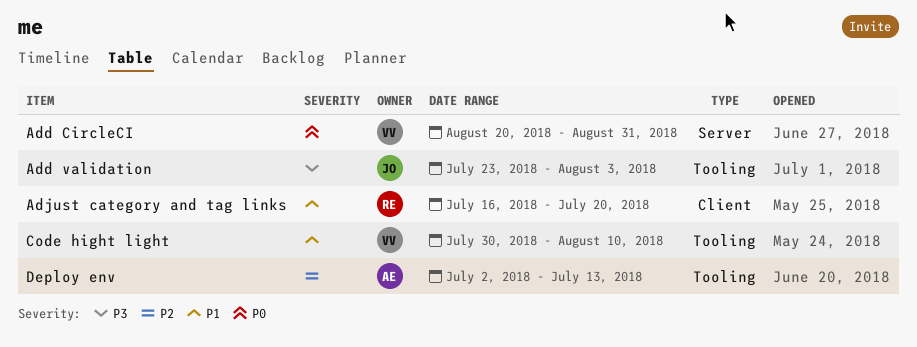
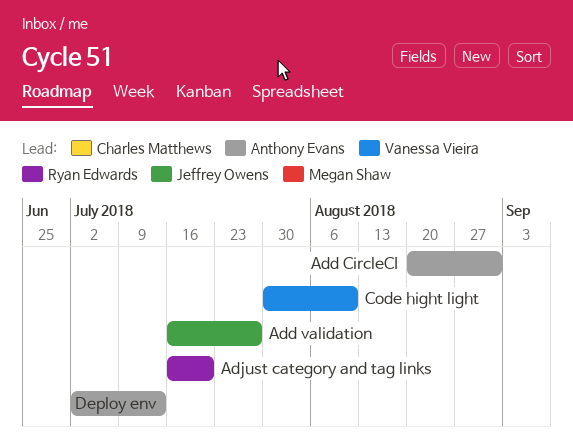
Add CircleCI, owner: Vanessa Vieira -> Anthony Evans
Add validation, start: Jul 23 -> Jul 16
Add validation, due: Aug 3 -> Jul 27

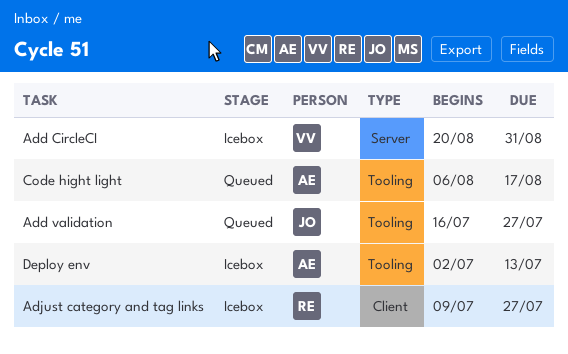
Add CircleCI, owner: Anthony Evans -> Vanessa Vieira
Adjust category and tag links, start: Jul 16 -> Jul 9
Adjust category and tag links, due: Jul 20 -> Jul 27
Code hight light, owner: Vanessa Vieira -> Anthony Evans
Code hight light, start: Jul 30 -> Aug 6
Code hight light, due: Aug 10 -> Aug 17

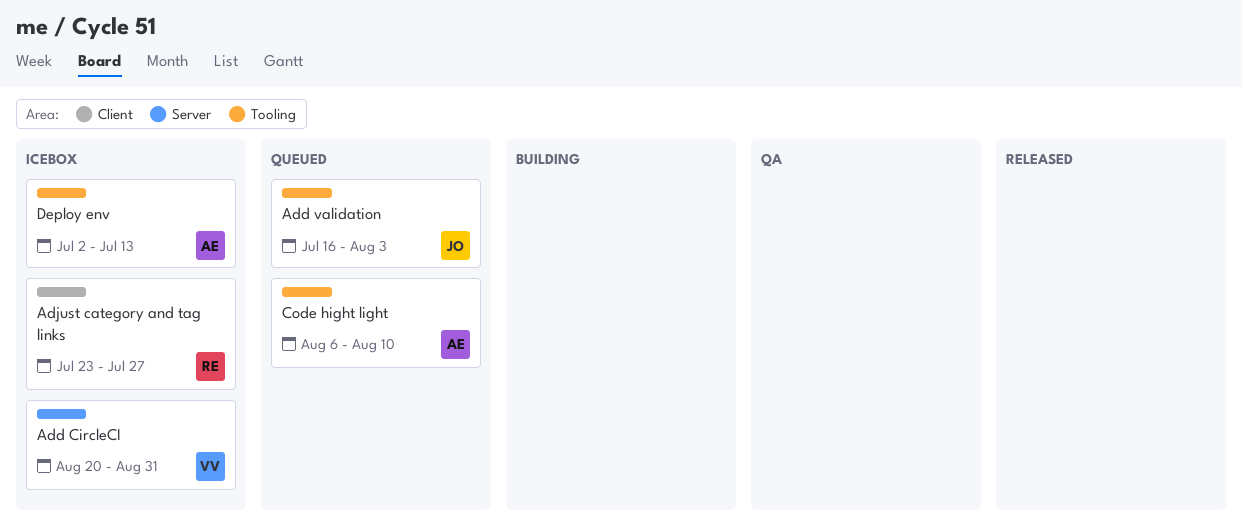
Add validation, due: Jul 27 -> Aug 3
Adjust category and tag links, start: Jul 9 -> Jul 23
Code hight light, due: Aug 17 -> Aug 10

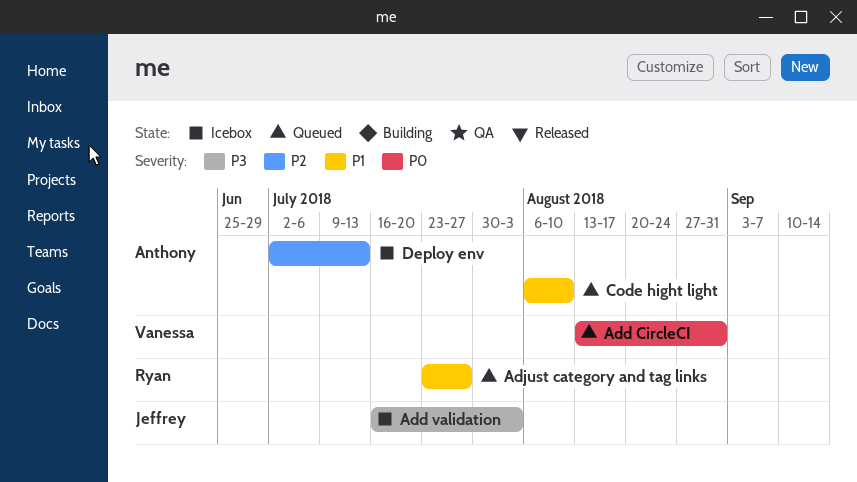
Add CircleCI, status: Icebox -> Queued
Add CircleCI, start: Aug 20 -> Aug 13
Add validation, status: Queued -> Icebox
Adjust category and tag links, status: Icebox -> Queued

